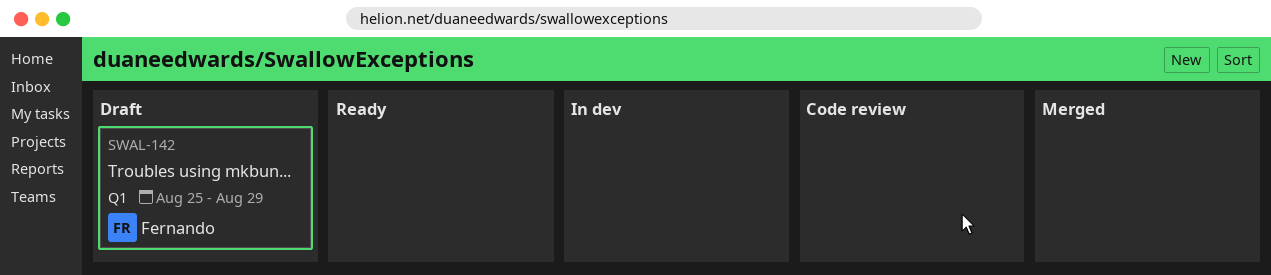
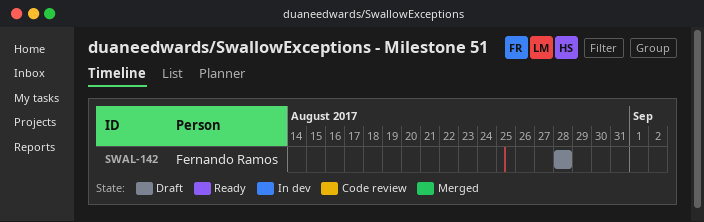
SWAL-142, start: Aug 25 -> Aug 28
SWAL-142, due: Aug 29 -> Aug 28

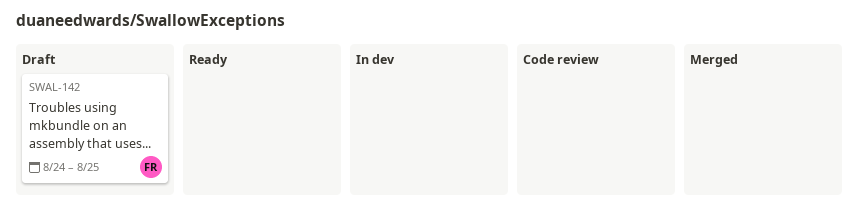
SWAL-142, start: Aug 28 -> Aug 24
SWAL-142, due: Aug 28 -> Aug 25

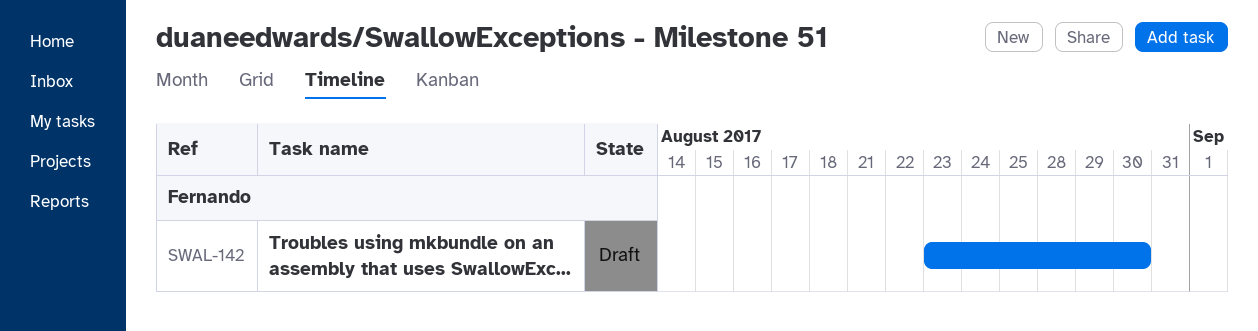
SWAL-142, start: Aug 24 -> Aug 23
SWAL-142, due: Aug 25 -> Aug 30

